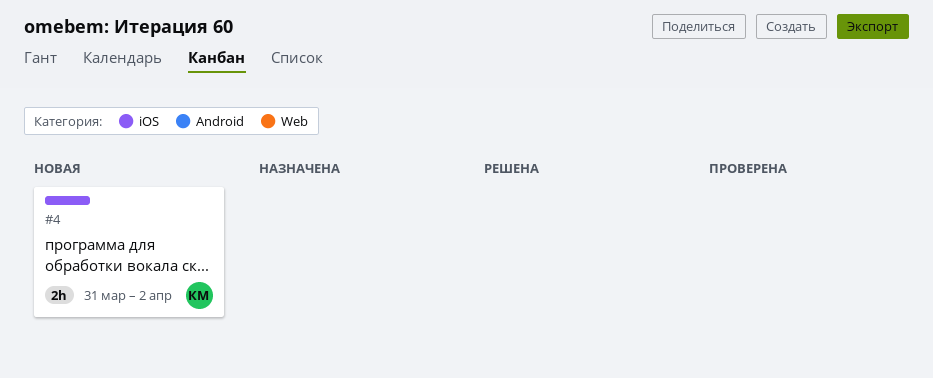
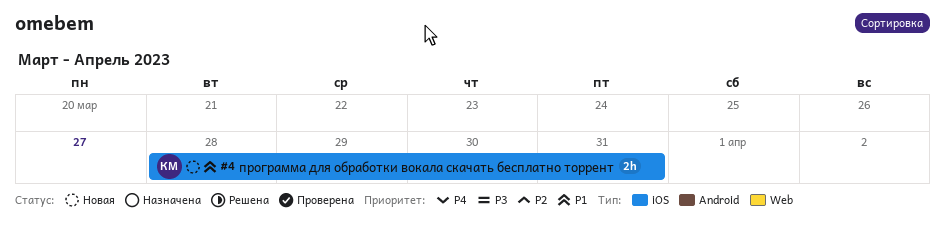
#4, start: Mar 31 -> Mar 28
#4, due: Apr 2 -> Mar 31

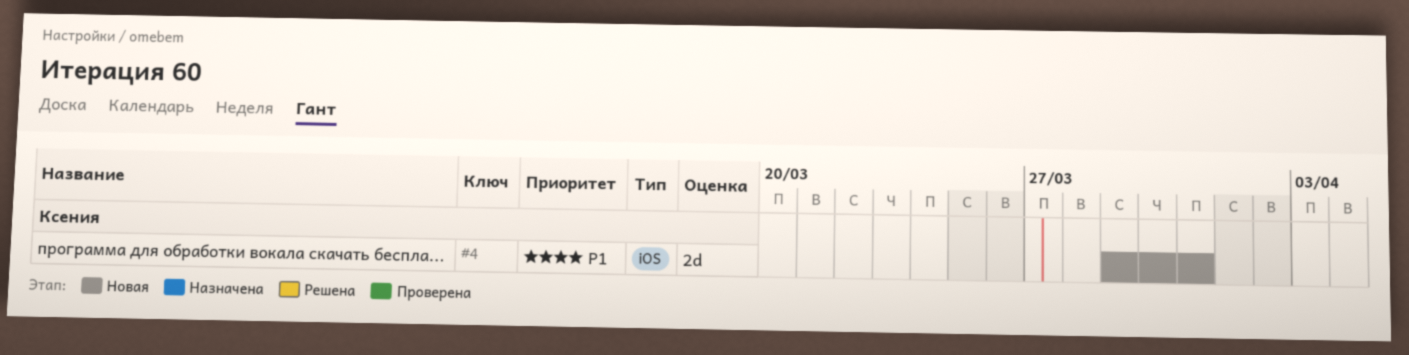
#4, estimate: 2h -> 2d
#4, start: Mar 28 -> Mar 29

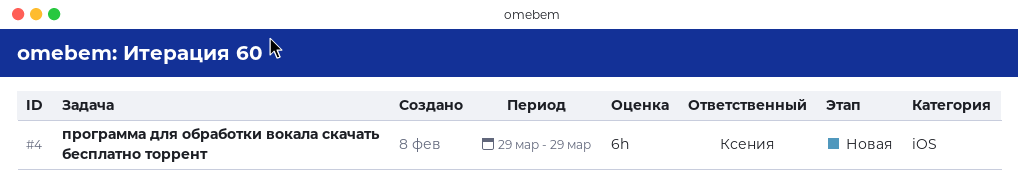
#4, estimate: 2d -> 6h
#4, due: Mar 31 -> Mar 29

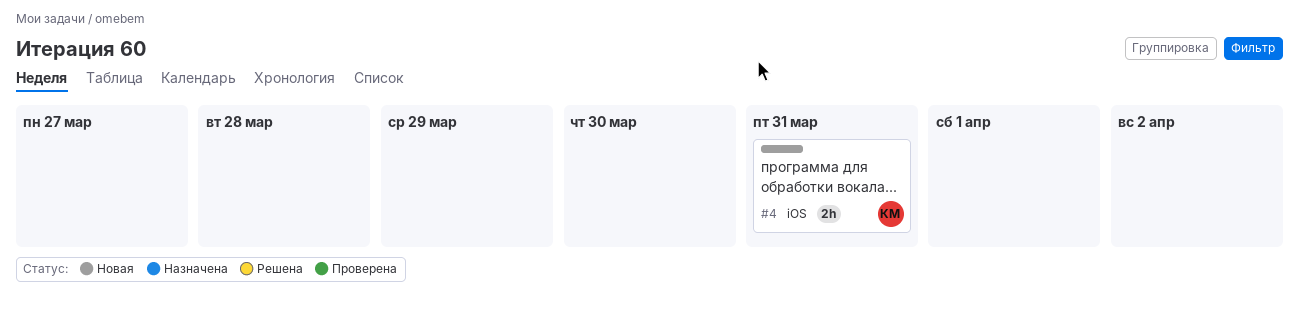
#4, estimate: 6h -> 2h
#4, due: Mar 29 -> Mar 31

